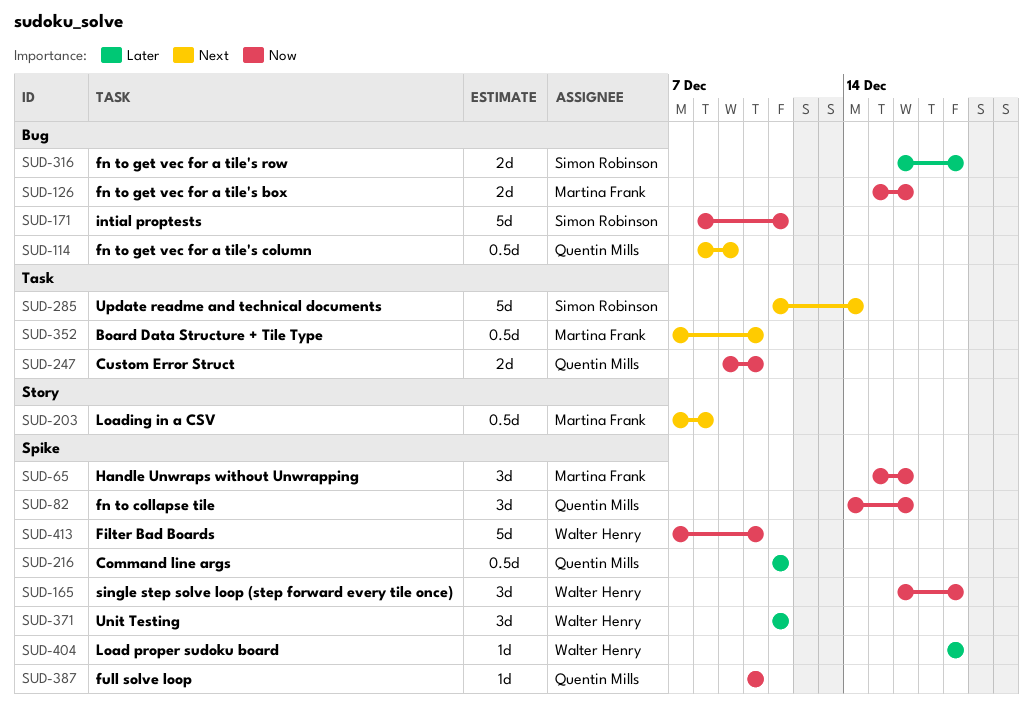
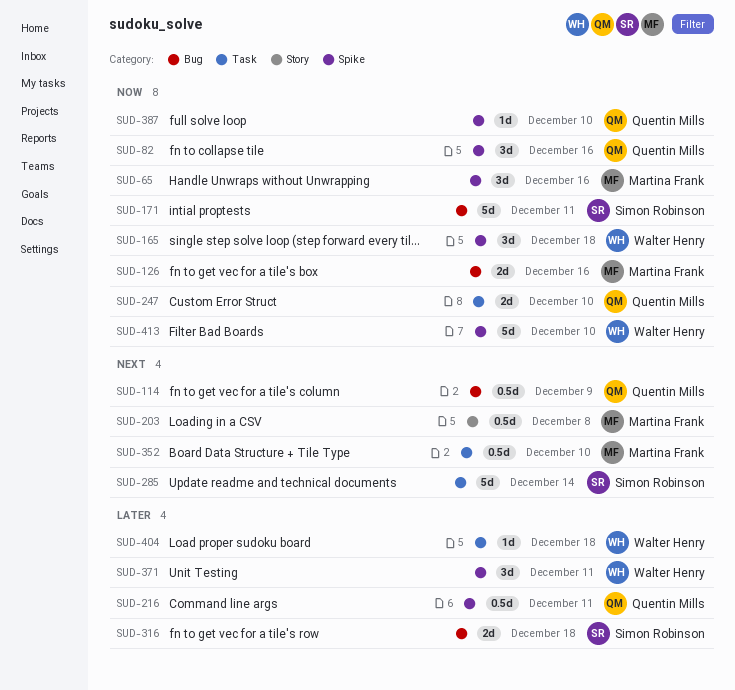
SUD-404, label: Spike -> Task

